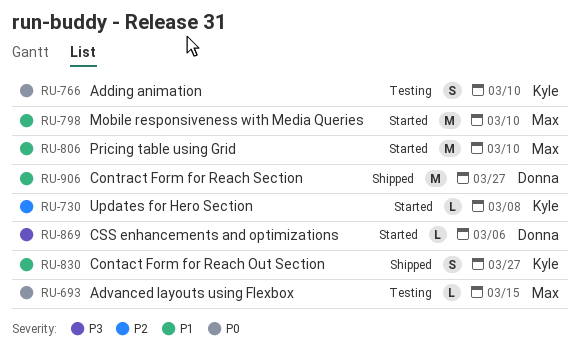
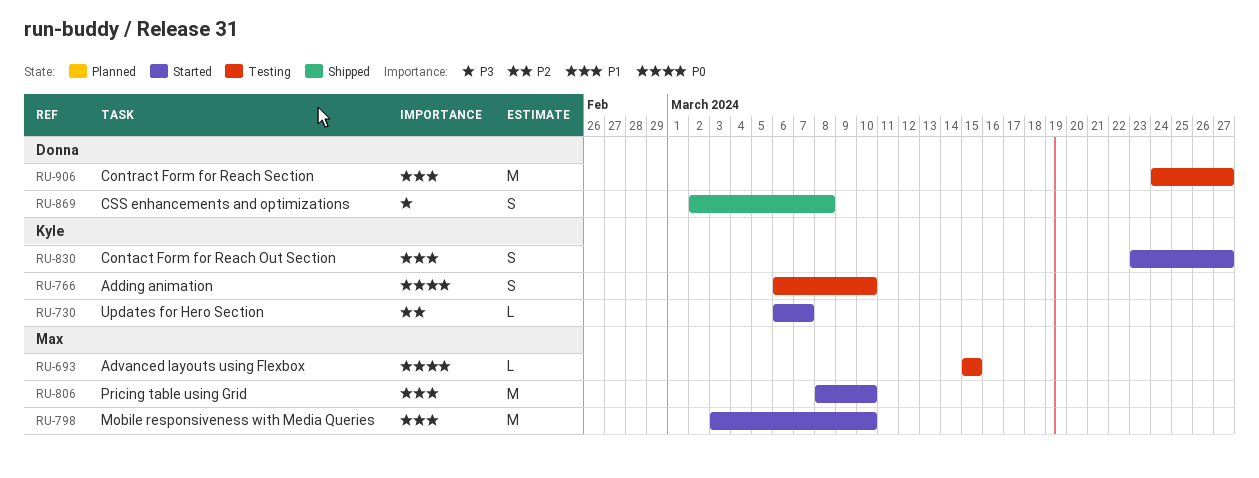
RU-730, due: Mar 8 -> Mar 7
RU-830, status: Shipped -> Started
RU-869, status: Started -> Shipped
RU-869, estimate: L -> S
RU-869, due: Mar 6 -> Mar 8
RU-906, status: Shipped -> Testing

